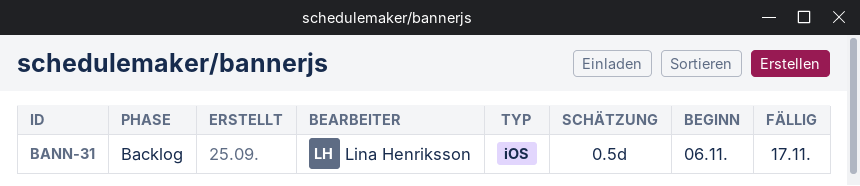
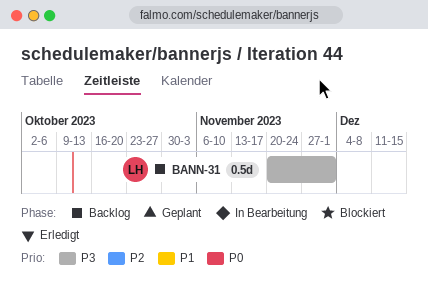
BANN-31, start: Nov 6 -> Nov 20
BANN-31, due: Nov 17 -> Dec 1

